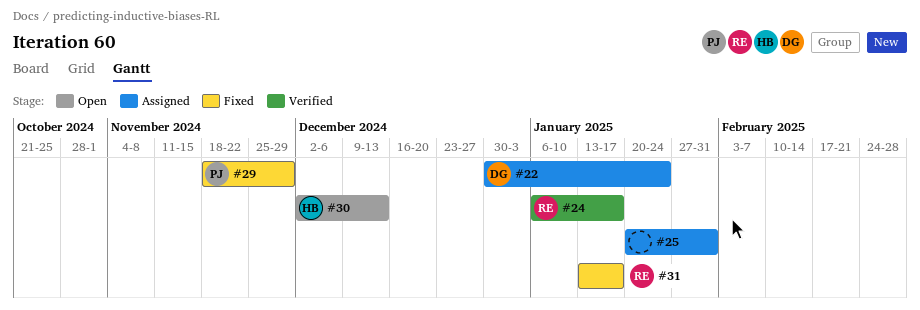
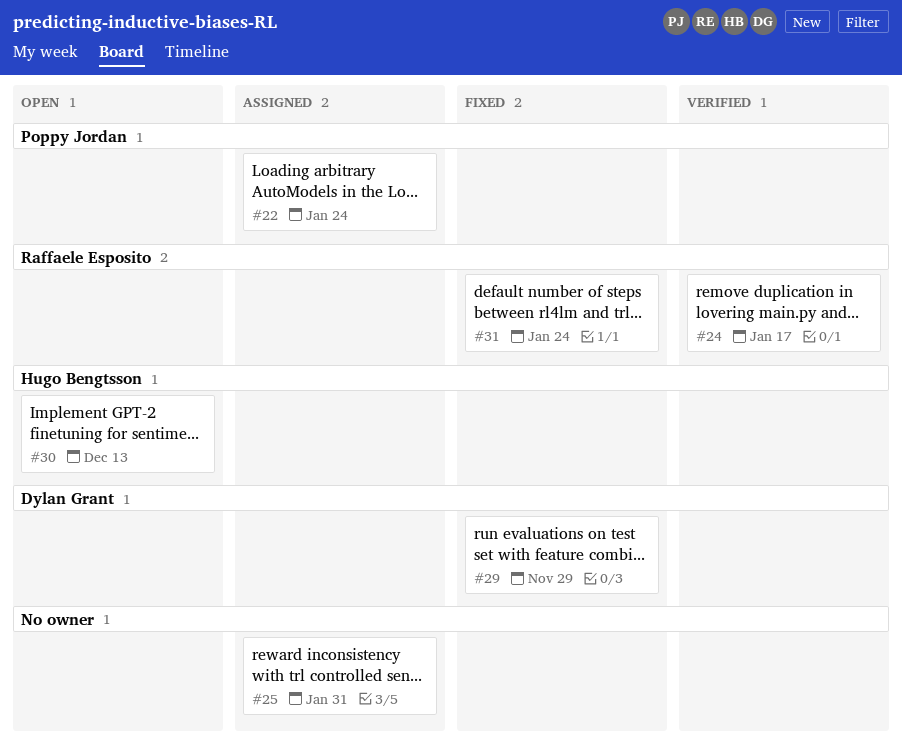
#22, owner: Dylan Grant -> Poppy Jordan
#29, owner: Poppy Jordan -> Dylan Grant
#31, due: Jan 17 -> Jan 24

